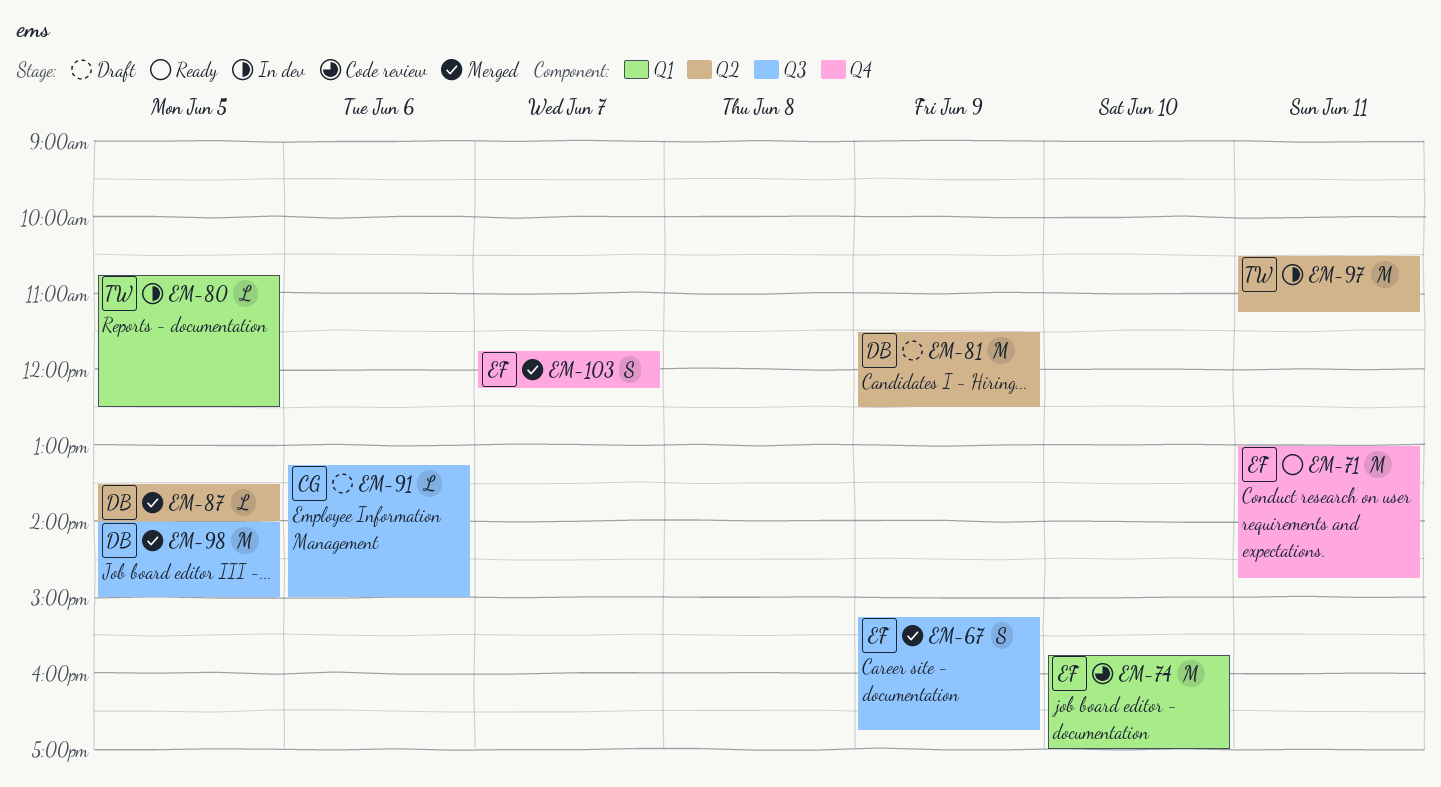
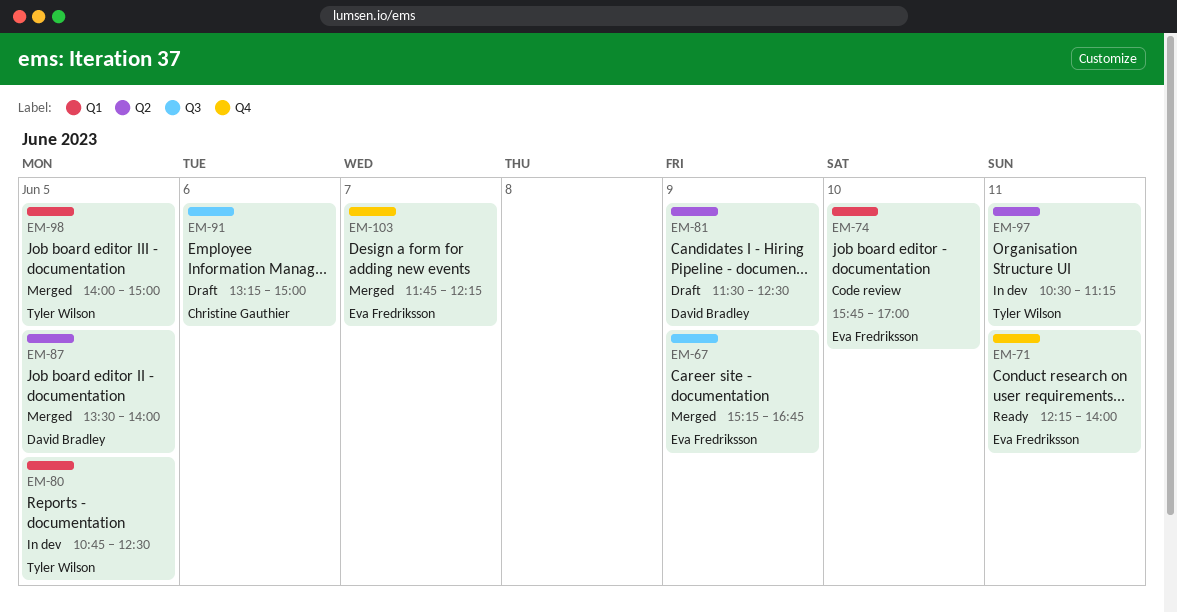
EM-71, begins: 13:00 -> 12:15
EM-71, ends: 14:45 -> 14:00
EM-98, owner: David Bradley -> Tyler Wilson
EM-98, label: Q3 -> Q1

